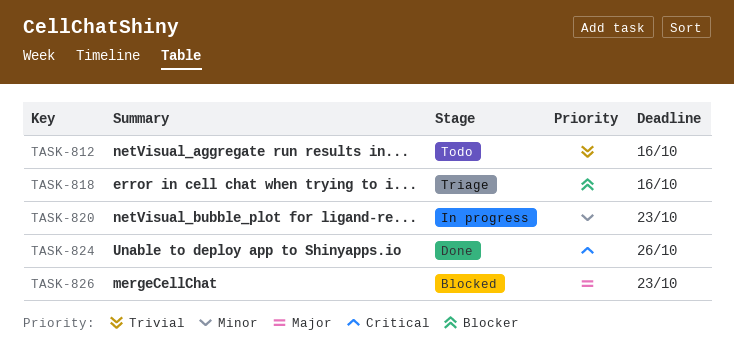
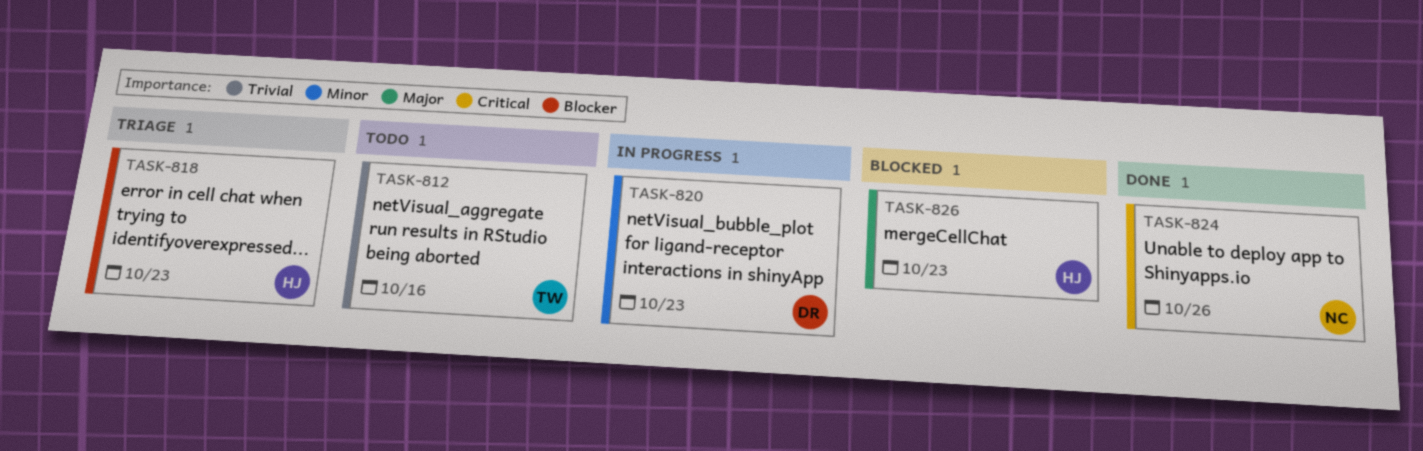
TASK-818, due: Oct 16 -> Oct 23

